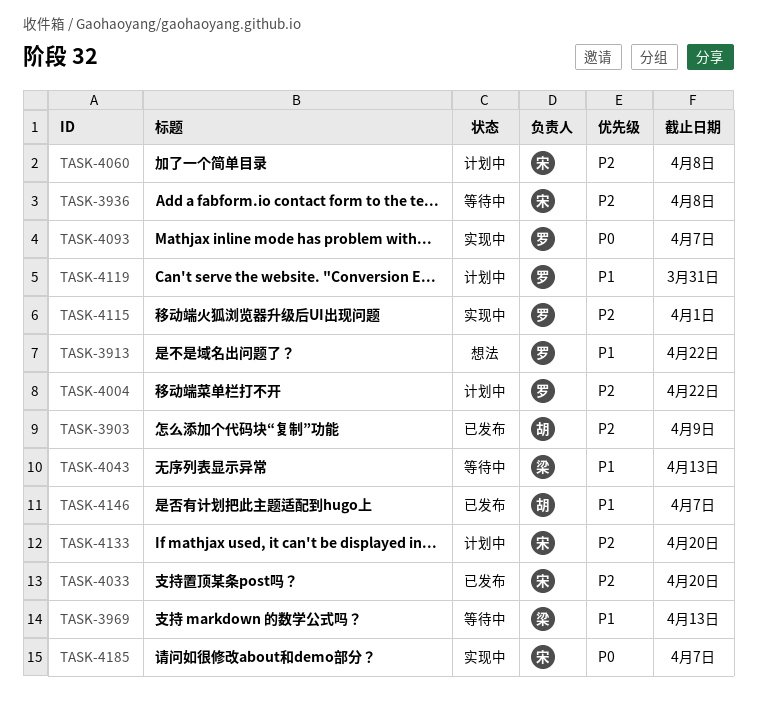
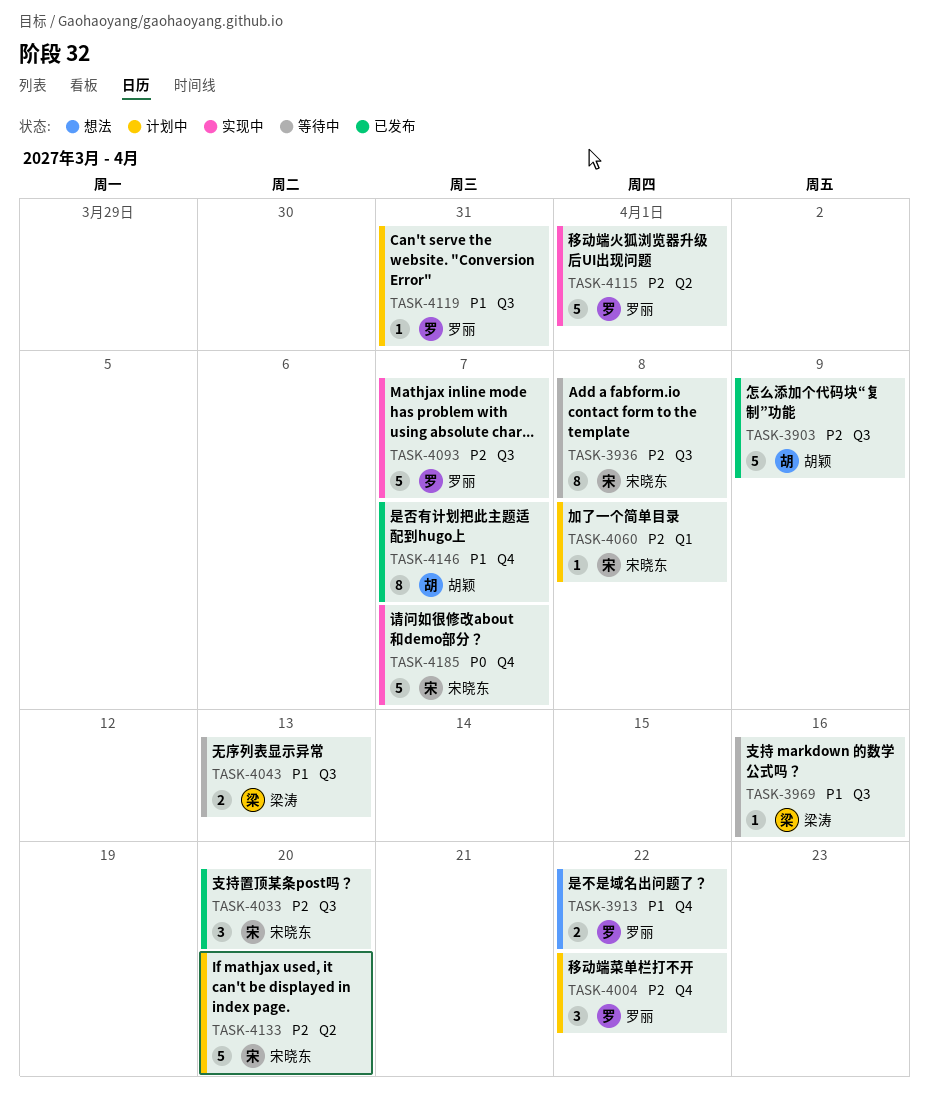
TASK-3969, due: Apr 13 -> Apr 16
TASK-4093, priority: P0 -> P2

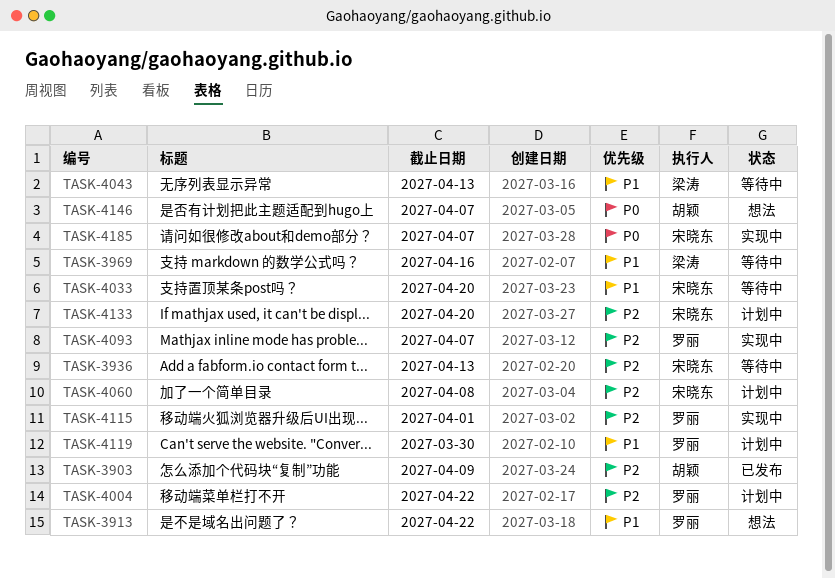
TASK-3936, due: Apr 8 -> Apr 13
TASK-4033, status: 已发布 -> 等待中
TASK-4033, priority: P2 -> P1
TASK-4119, due: Mar 31 -> Mar 30
TASK-4146, status: 已发布 -> 想法
TASK-4146, priority: P1 -> P0

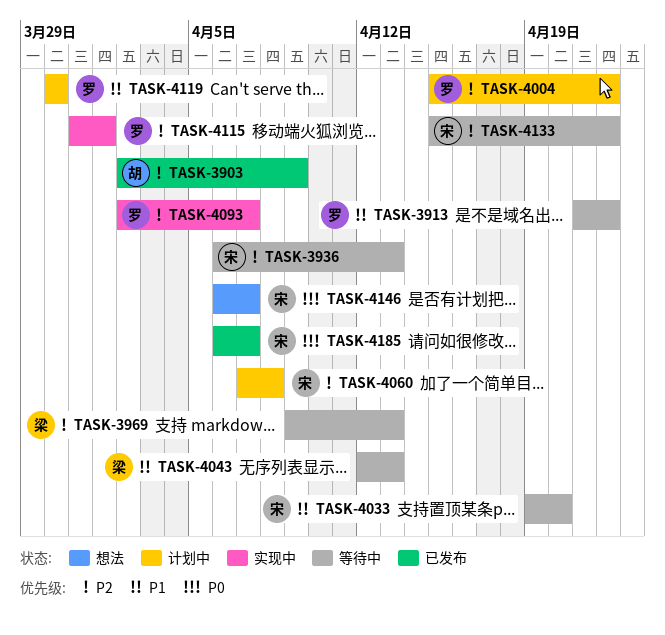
TASK-3913, status: 想法 -> 等待中
TASK-3969, priority: P1 -> P2
TASK-3969, due: Apr 16 -> Apr 13
TASK-4133, status: 计划中 -> 等待中
TASK-4133, due: Apr 20 -> Apr 22
TASK-4146, owner: 胡颖 -> 宋晓东
TASK-4185, status: 实现中 -> 已发布

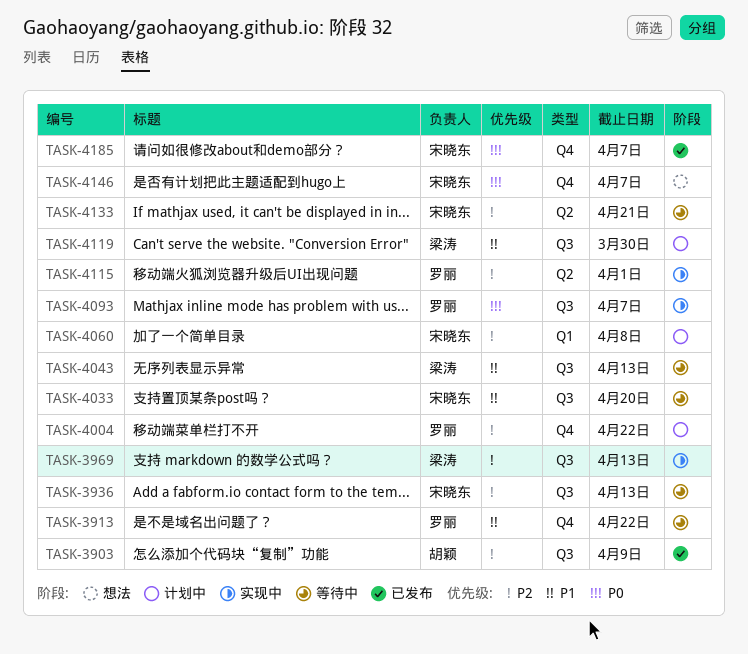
TASK-3969, status: 等待中 -> 实现中
TASK-4093, priority: P2 -> P0
TASK-4119, owner: 罗丽 -> 梁涛
TASK-4133, due: Apr 22 -> Apr 21

